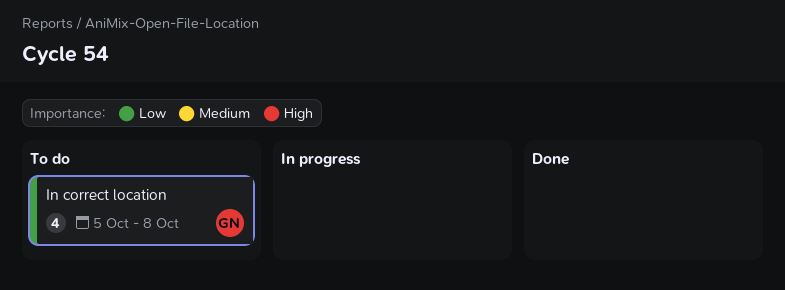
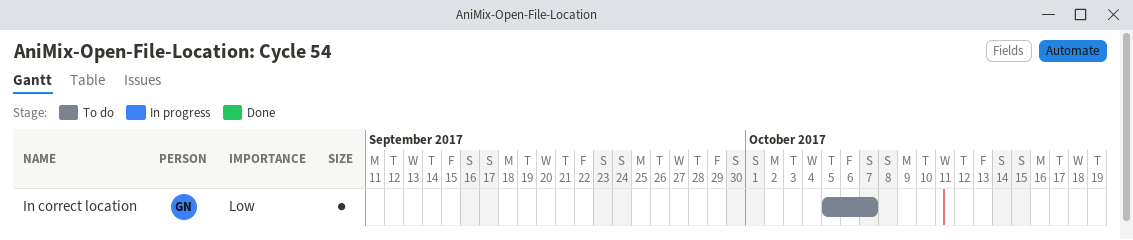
In correct location, estimate: 4 -> 1
In correct location, due: Oct 8 -> Oct 7

